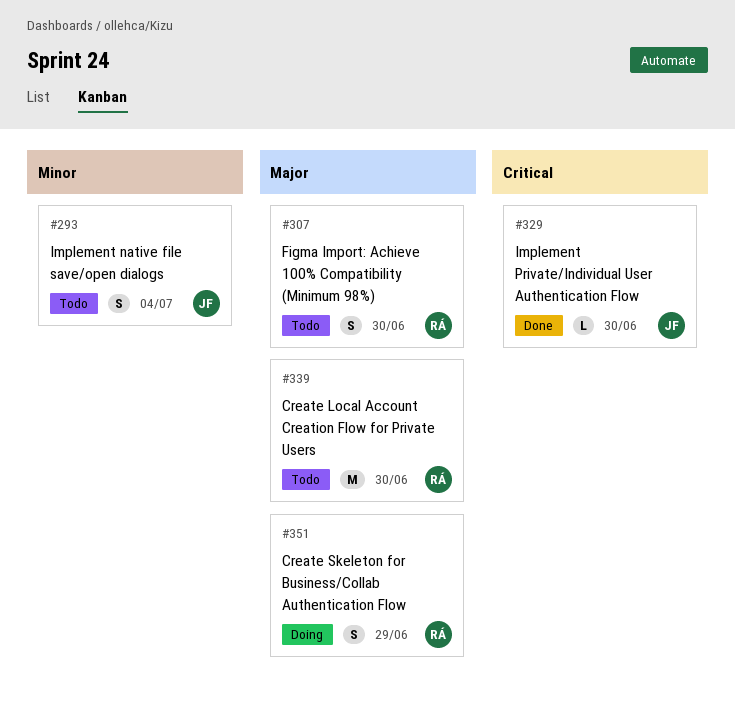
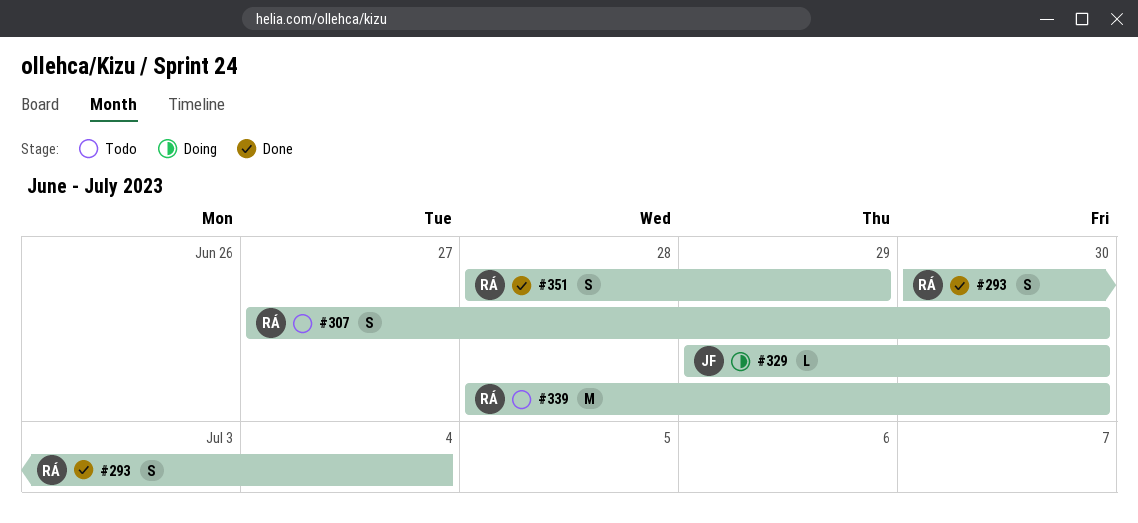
#293, status: Todo -> Done
#293, owner: JF -> RÁ
#329, status: Done -> Doing
#351, status: Doing -> Done

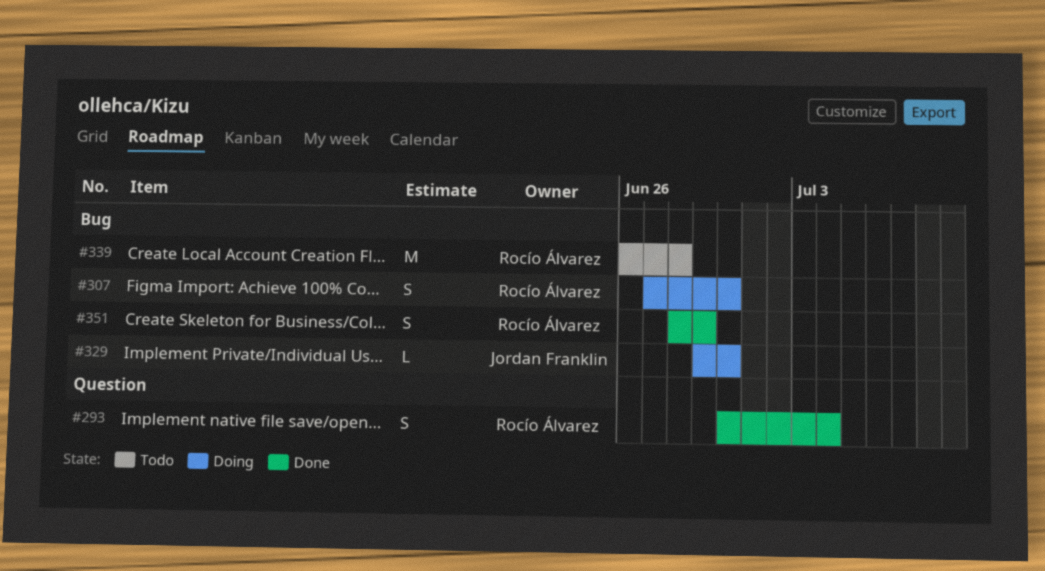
#307, status: Todo -> Doing
#339, start: Jun 28 -> Jun 26
#339, due: Jun 30 -> Jun 28

